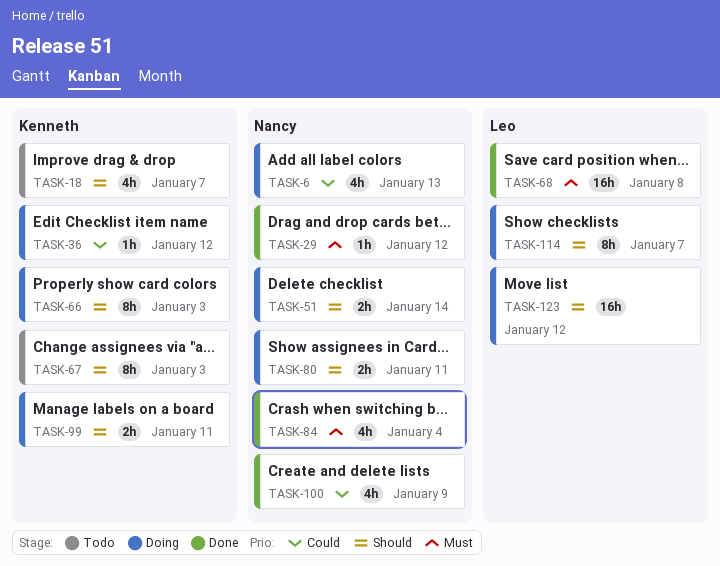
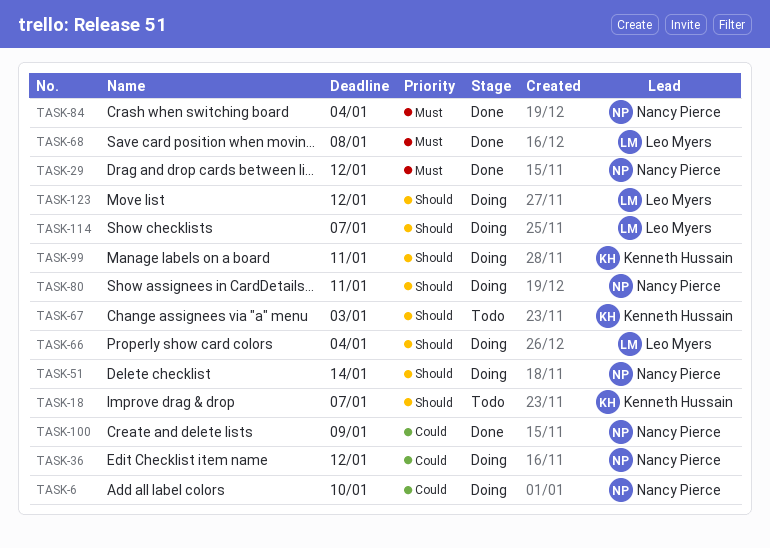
TASK-6, due: Jan 13 -> Jan 10
TASK-36, owner: Kenneth Hussain -> Nancy Pierce
TASK-66, owner: Kenneth Hussain -> Leo Myers
TASK-66, due: Jan 3 -> Jan 4

